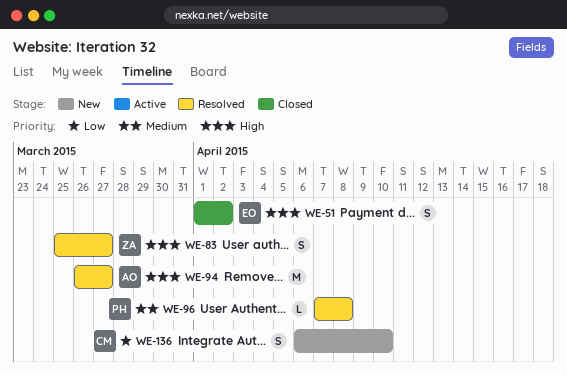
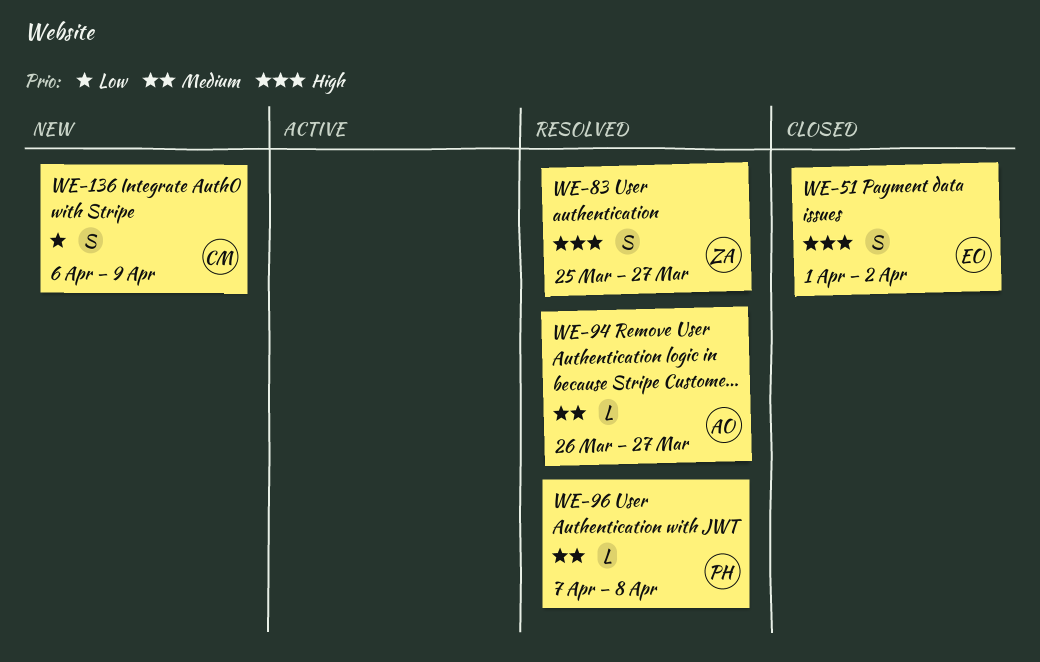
WE-94, priority: High -> Medium
WE-94, estimate: M -> L
WE-136, due: Apr 10 -> Apr 9

